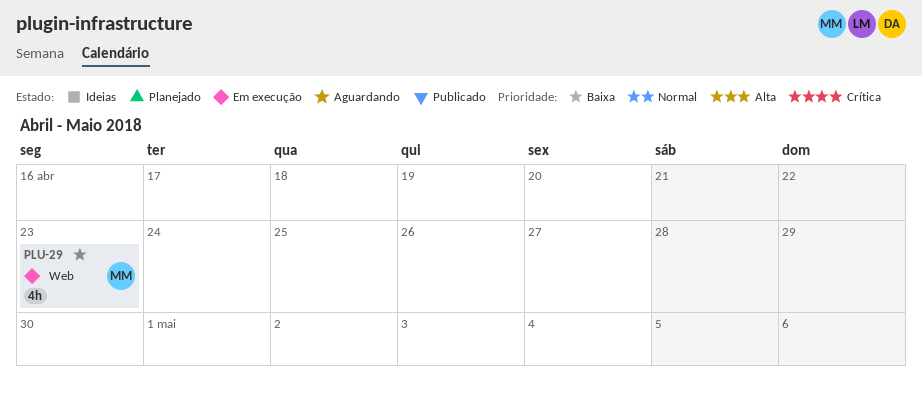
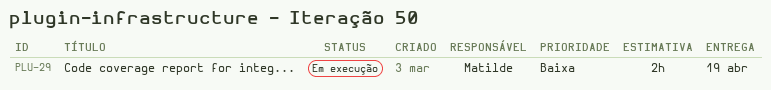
PLU-29, estimate: 4h -> 2h
PLU-29, due: Apr 23 -> Apr 19

